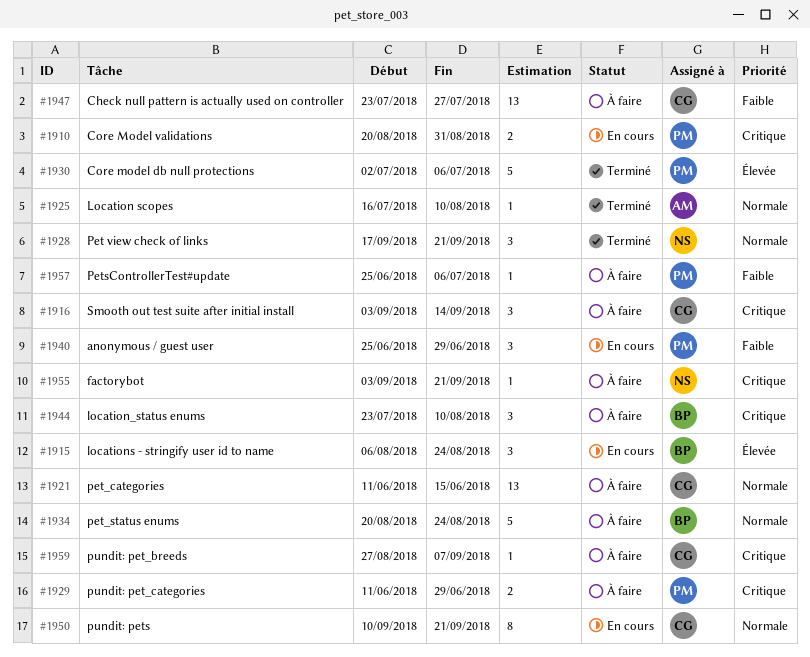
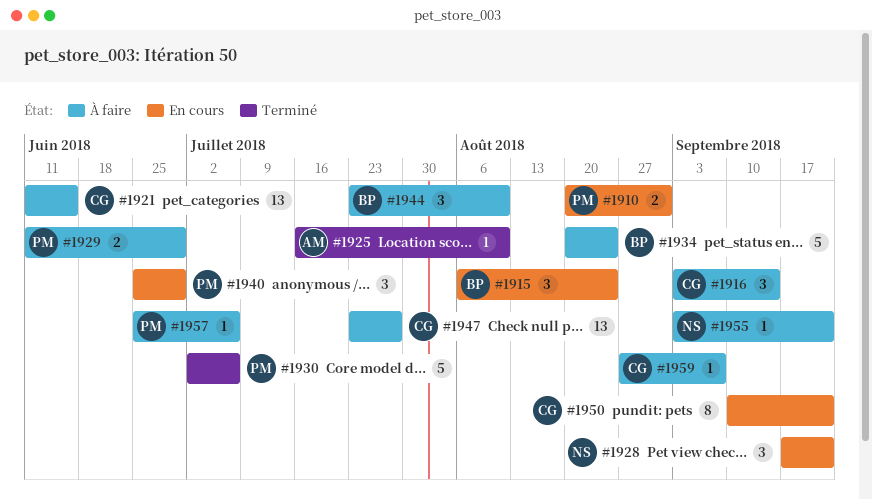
#1928, status: Terminé -> En cours

